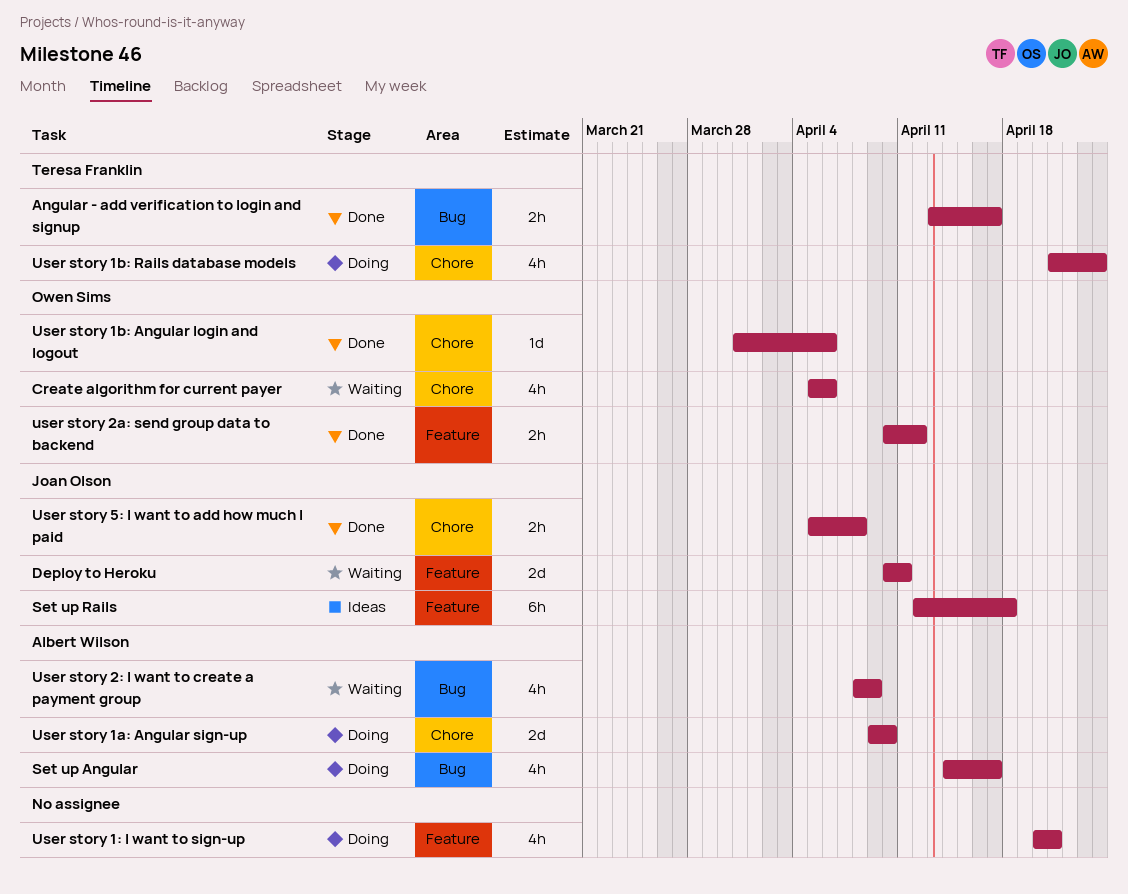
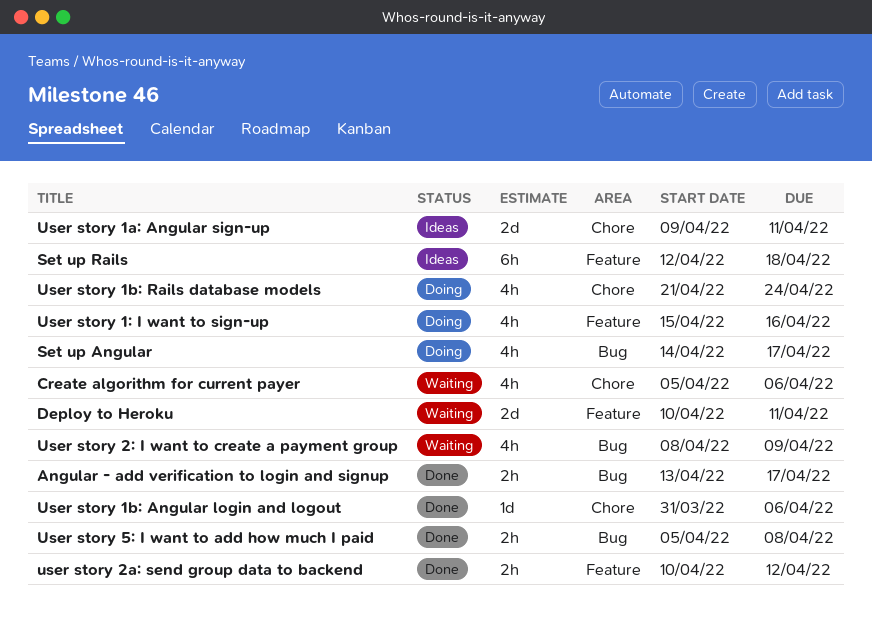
User story 1: I want to sign-up, start: Apr 20 -> Apr 15
User story 1: I want to sign-up, due: Apr 21 -> Apr 16
User story 1a: Angular sign-up, status: Doing -> Ideas
User story 1a: Angular sign-up, due: Apr 10 -> Apr 11
User story 5: I want to add how much I paid, label: Chore -> Bug

